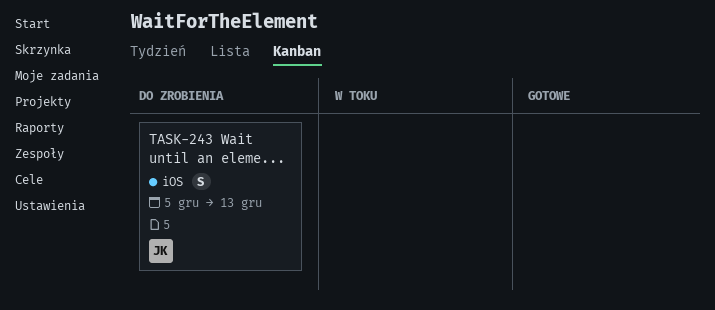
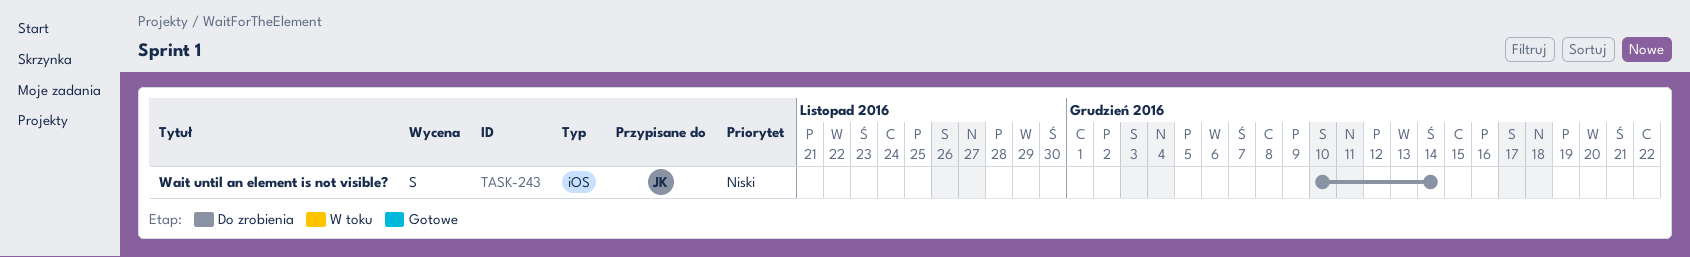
TASK-243, start: Dec 5 -> Dec 10
TASK-243, due: Dec 13 -> Dec 14

